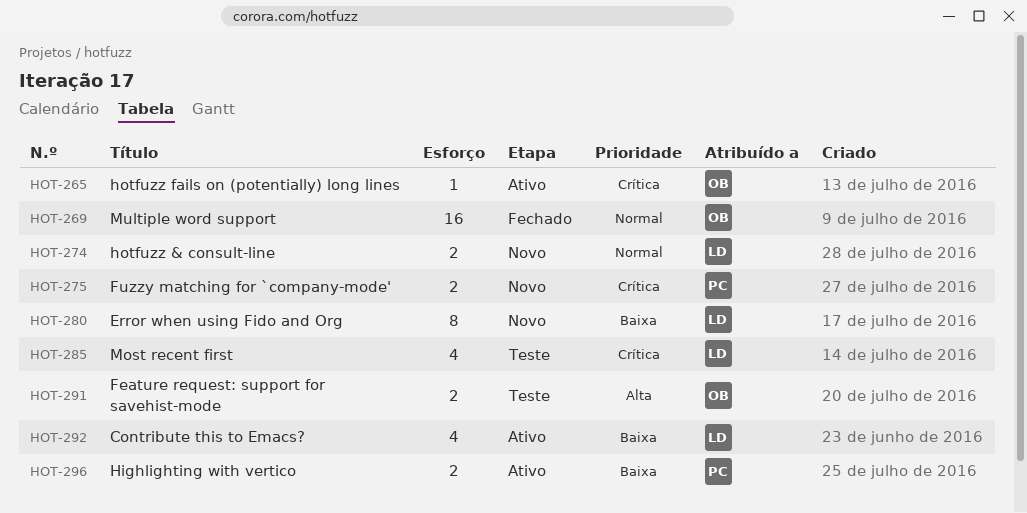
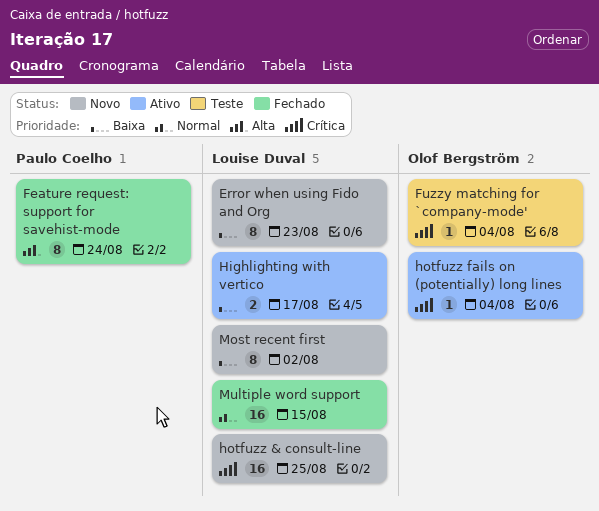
Contribute this to Emacs?: present -> none
Feature request: support for savehist-mode, status: Teste -> Fechado
Feature request: support for savehist-mode, owner: Olof Bergström -> Paulo Coelho
Feature request: support for savehist-mode, estimate: 2 -> 8
Fuzzy matching for `company-mode', status: Novo -> Teste
Fuzzy matching for `company-mode', owner: Paulo Coelho -> Olof Bergström
Fuzzy matching for `company-mode', estimate: 2 -> 1
Highlighting with vertico, owner: Paulo Coelho -> Louise Duval
hotfuzz & consult-line, priority: Normal -> Crítica
hotfuzz & consult-line, estimate: 2 -> 16
Most recent first, status: Teste -> Novo
Most recent first, priority: Crítica -> Baixa
Most recent first, estimate: 4 -> 8
Multiple word support, owner: Olof Bergström -> Louise Duval

